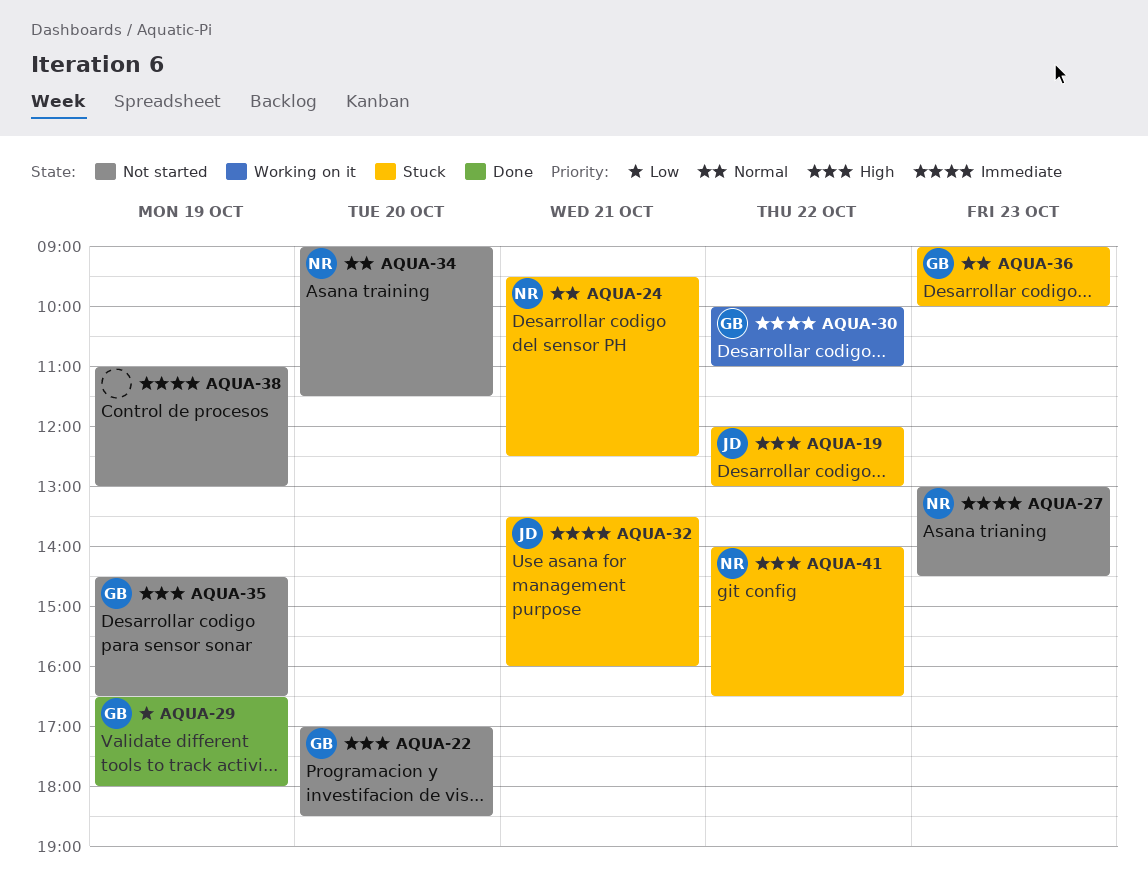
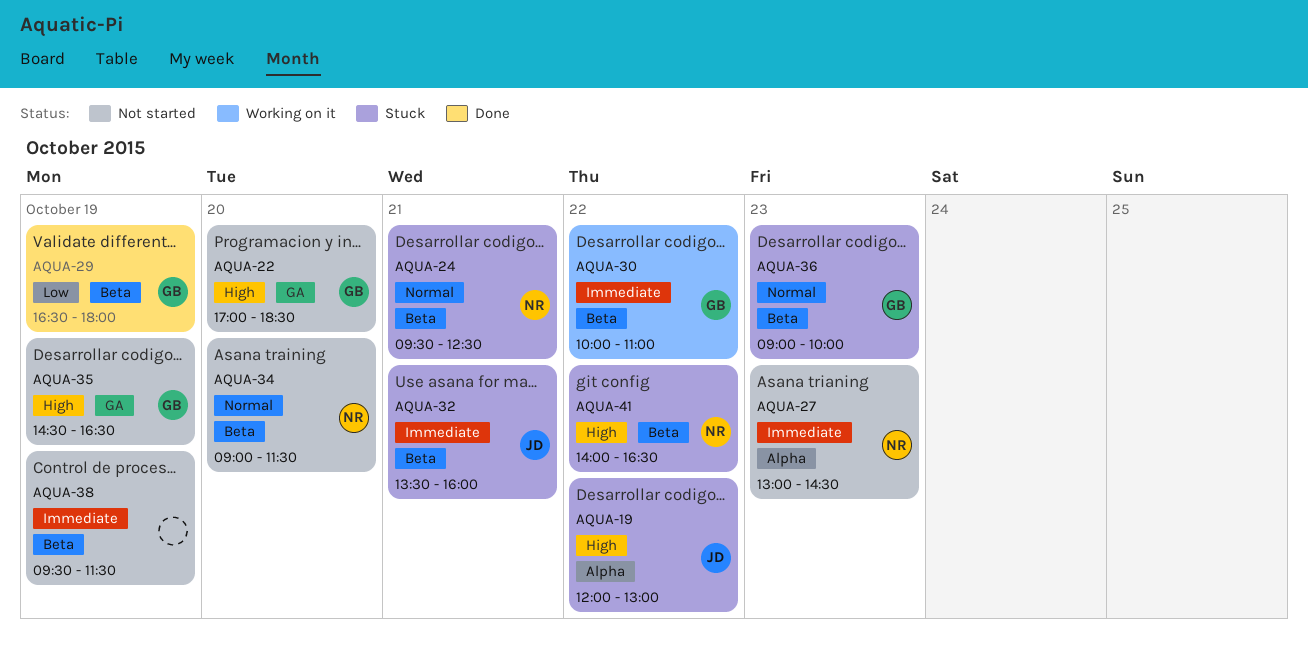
AQUA-38, begins: 11:00 -> 09:30
AQUA-38, ends: 13:00 -> 11:30

